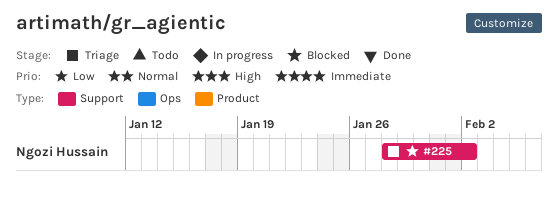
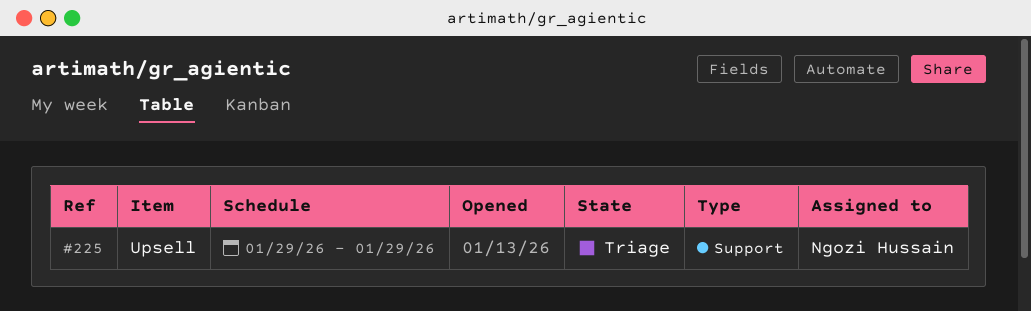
#225, start: Jan 28 -> Jan 29
#225, due: Feb 2 -> Jan 29

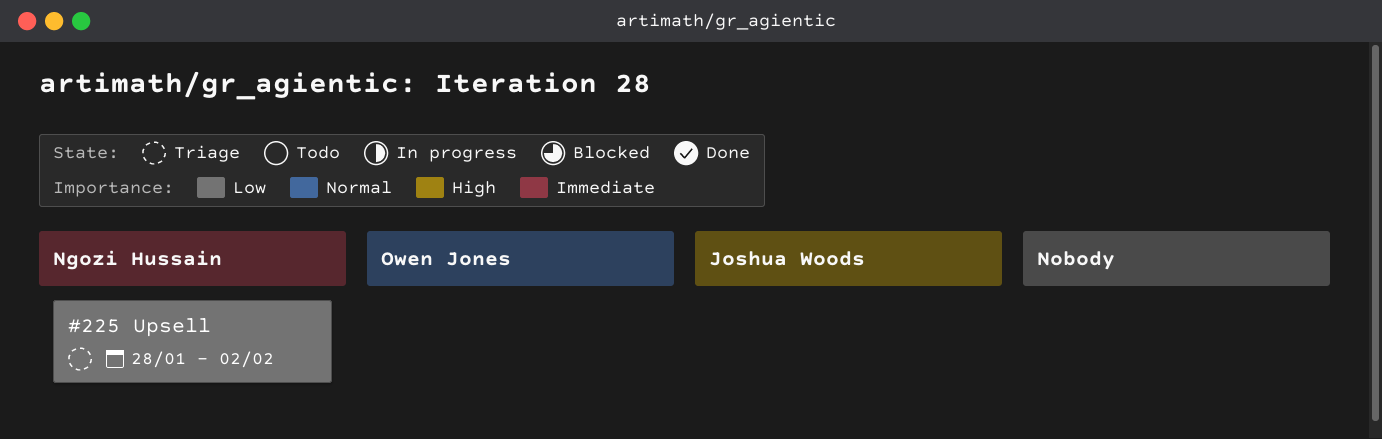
#225, start: Jan 29 -> Jan 28
#225, due: Jan 29 -> Feb 2

